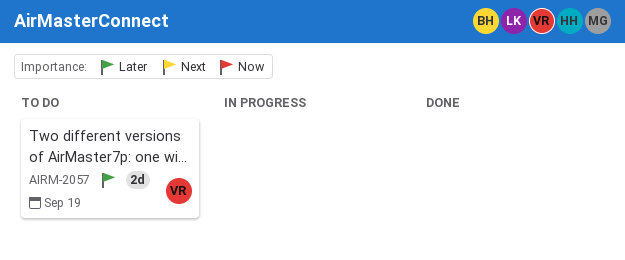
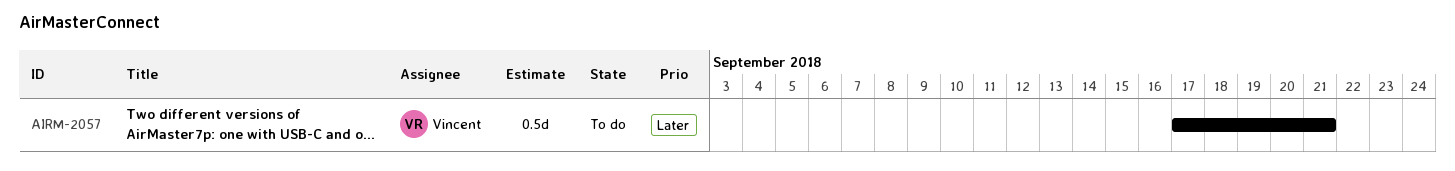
AIRM-2057, estimate: 2d -> 0.5d
AIRM-2057, due: Sep 19 -> Sep 21

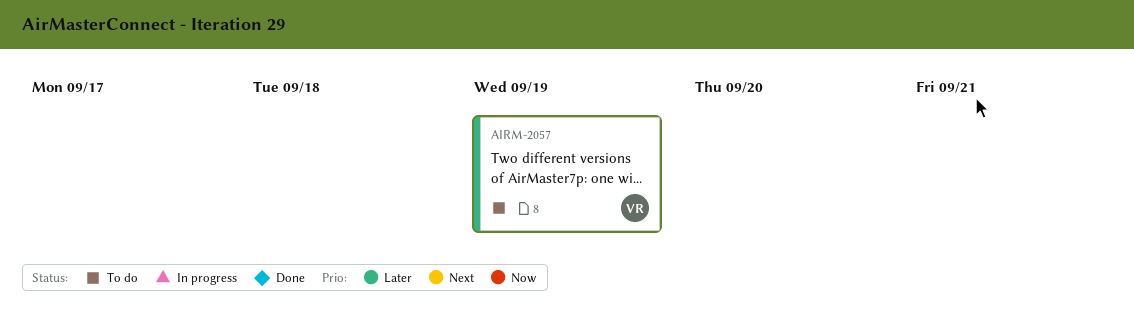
AIRM-2057, due: Sep 21 -> Sep 19

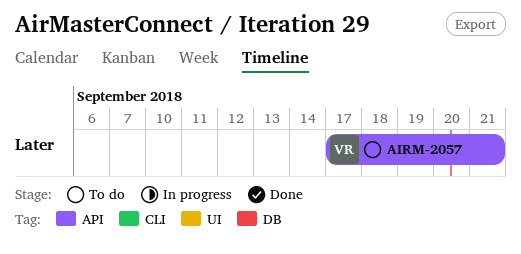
AIRM-2057, due: Sep 19 -> Sep 21

